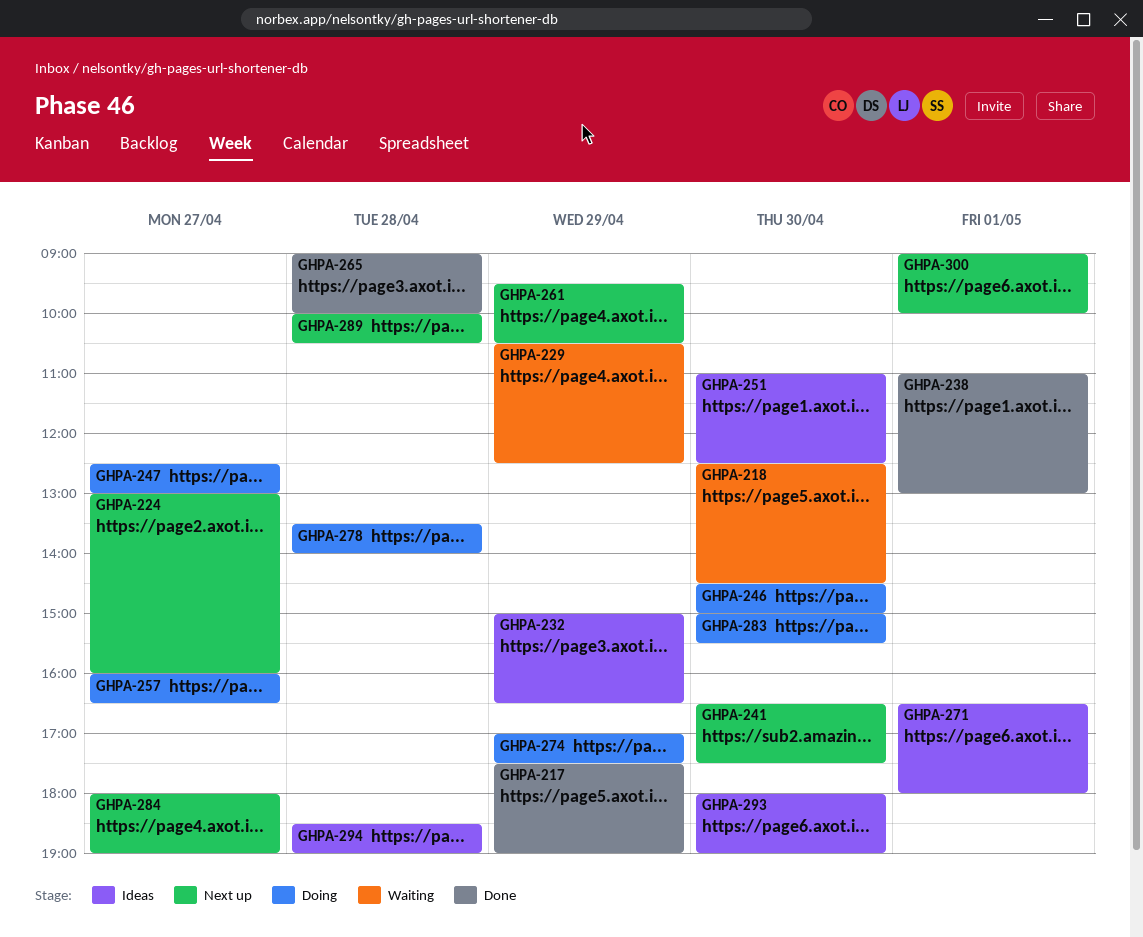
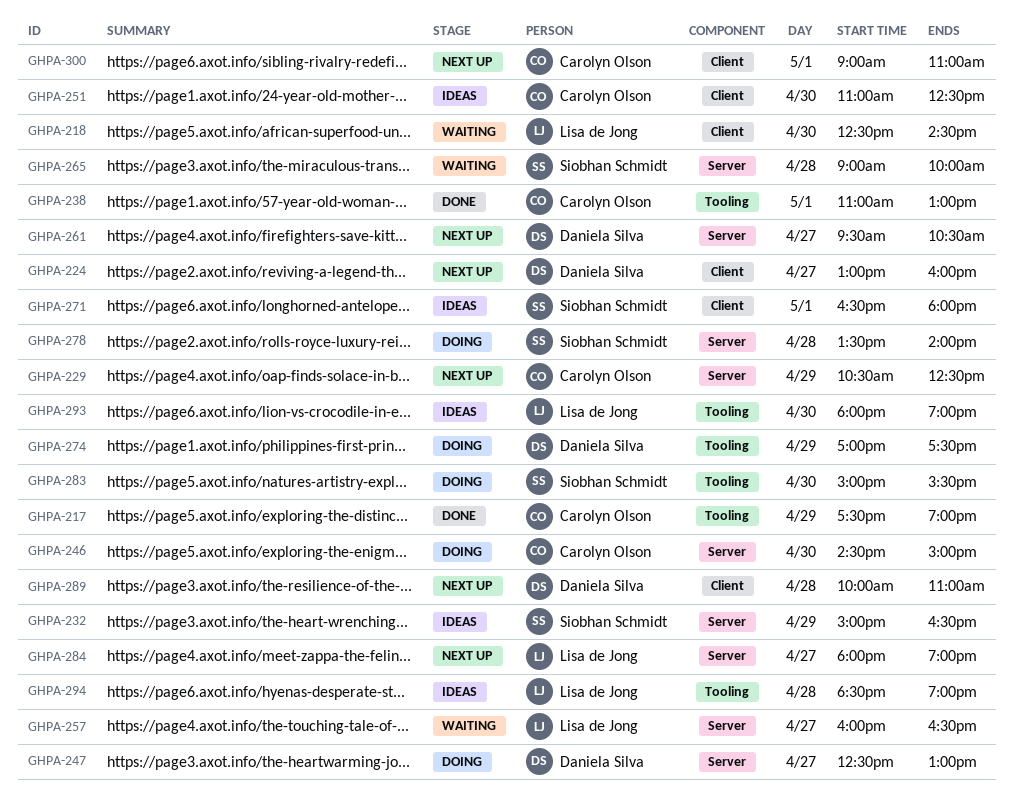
GHPA-229, status: Waiting -> Next up
GHPA-241: present -> none
GHPA-257, status: Doing -> Waiting
GHPA-261, day: Apr 29 -> Apr 27
GHPA-265, status: Done -> Waiting
GHPA-289, ends: 10:30 -> 11:00
GHPA-300, ends: 10:00 -> 11:00

